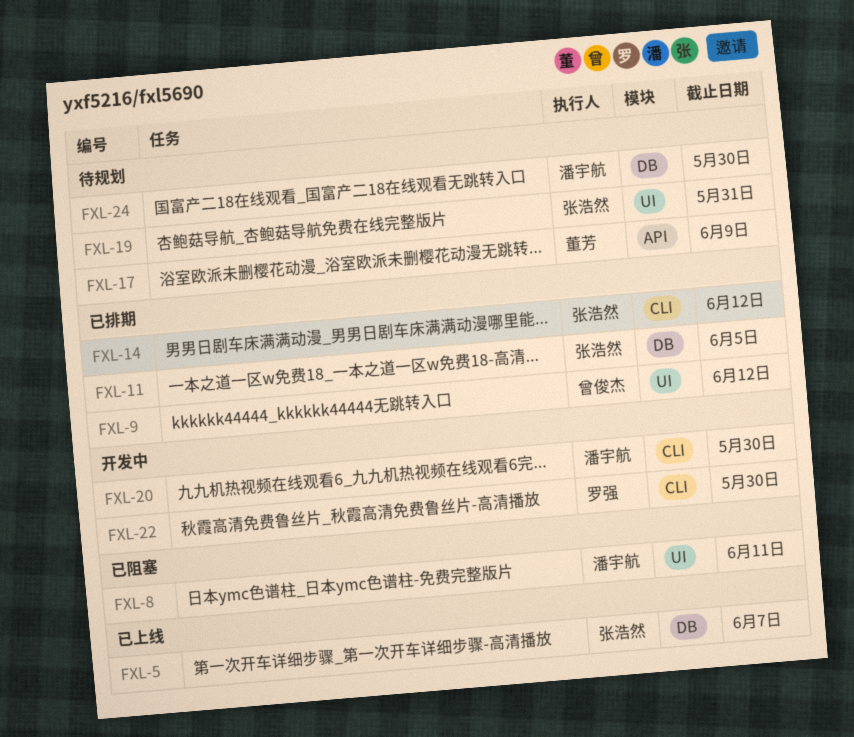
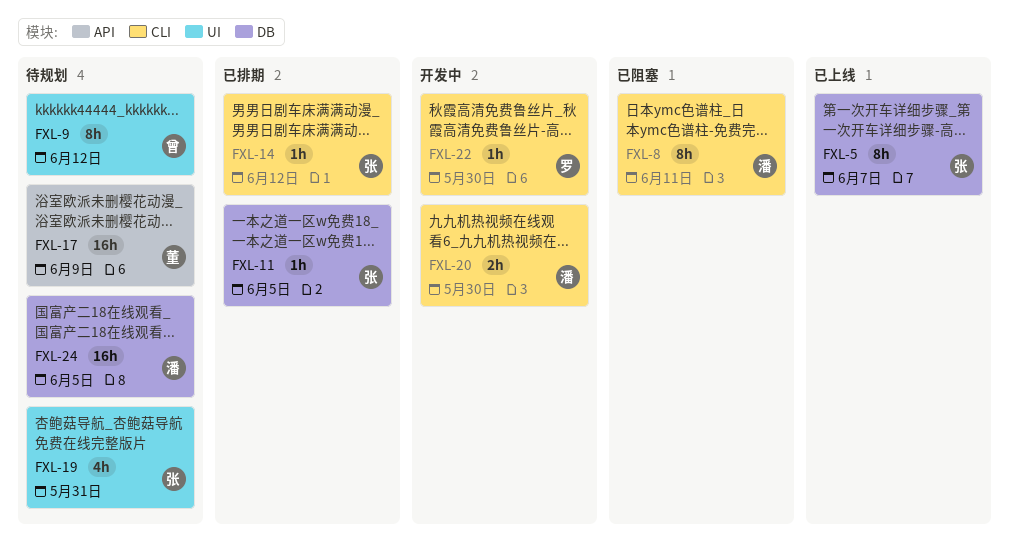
FXL-8, label: UI -> CLI
FXL-9, status: 已排期 -> 待规划
FXL-24, due: May 30 -> Jun 5

